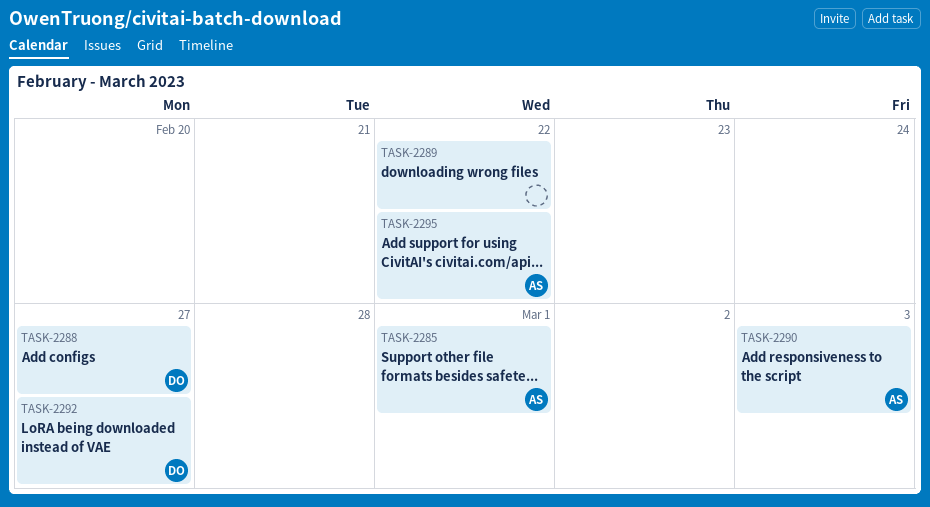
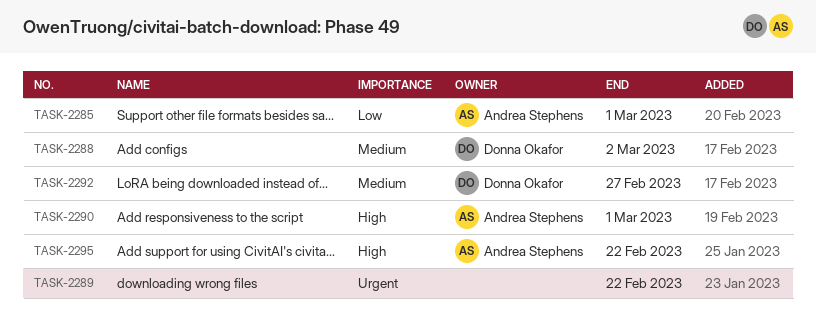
TASK-2288, due: Feb 27 -> Mar 2
TASK-2290, due: Mar 3 -> Mar 1

